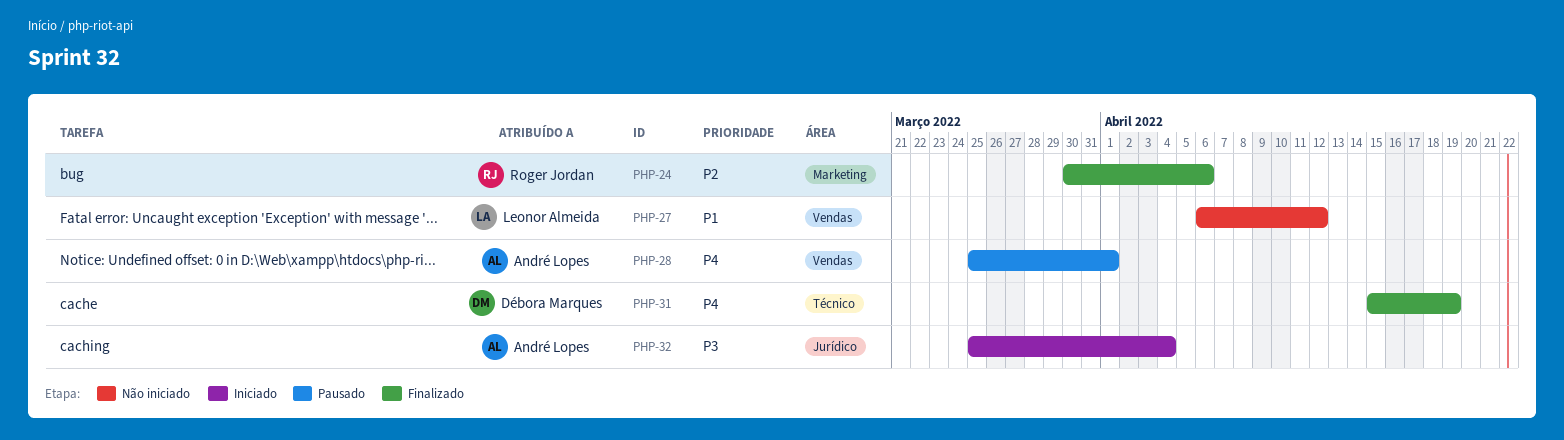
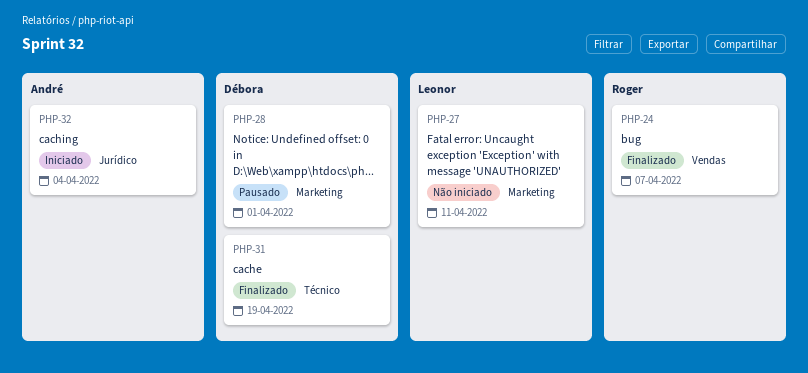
PHP-24, label: Marketing -> Vendas
PHP-24, due: Apr 6 -> Apr 7
PHP-27, label: Vendas -> Marketing
PHP-27, due: Apr 12 -> Apr 11
PHP-28, owner: André Lopes -> Débora Marques
PHP-28, label: Vendas -> Marketing

